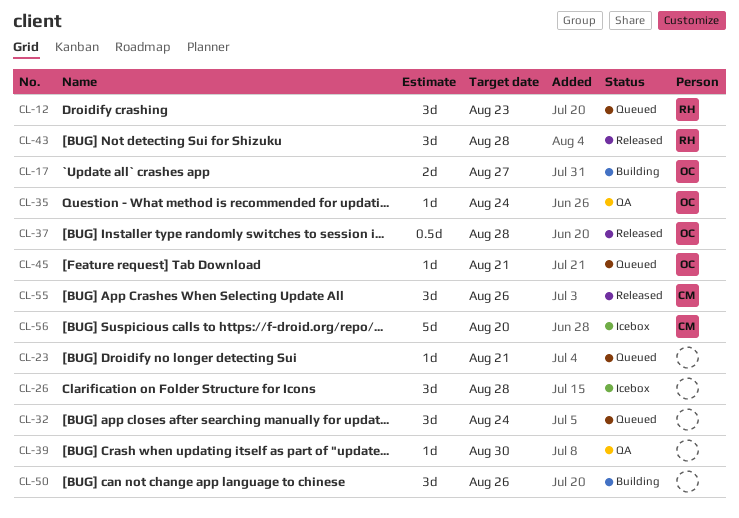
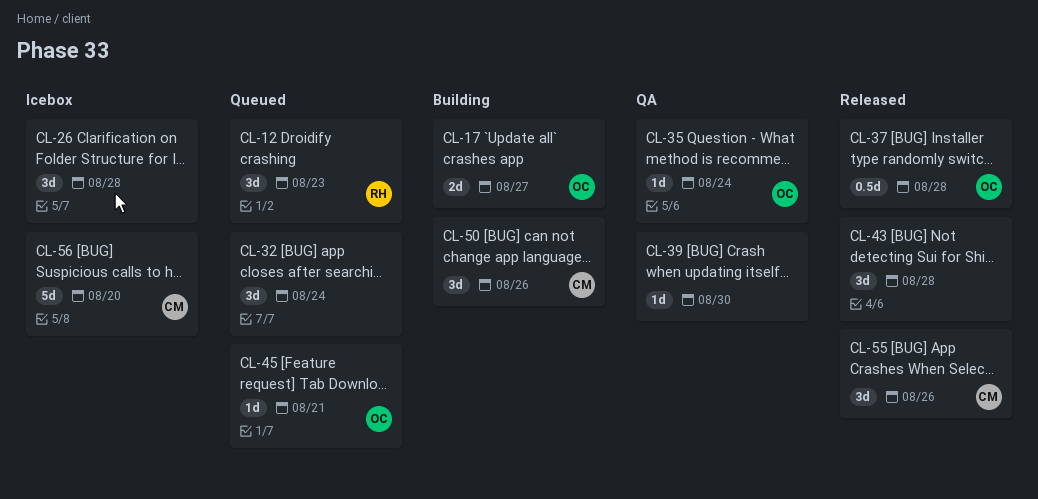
CL-23: present -> none
CL-43, owner: RH -> none
CL-50, owner: none -> CM

